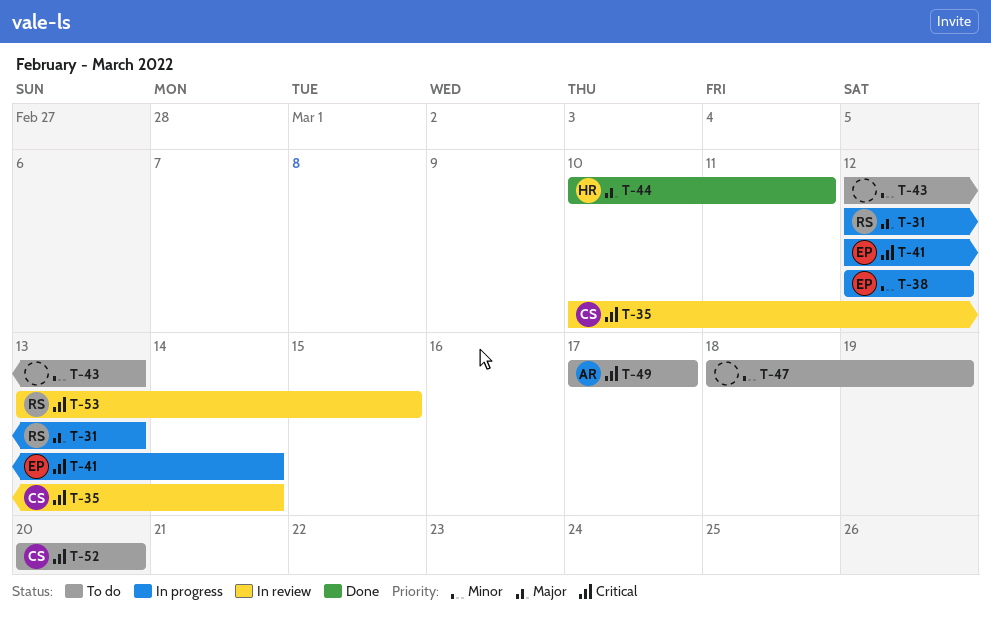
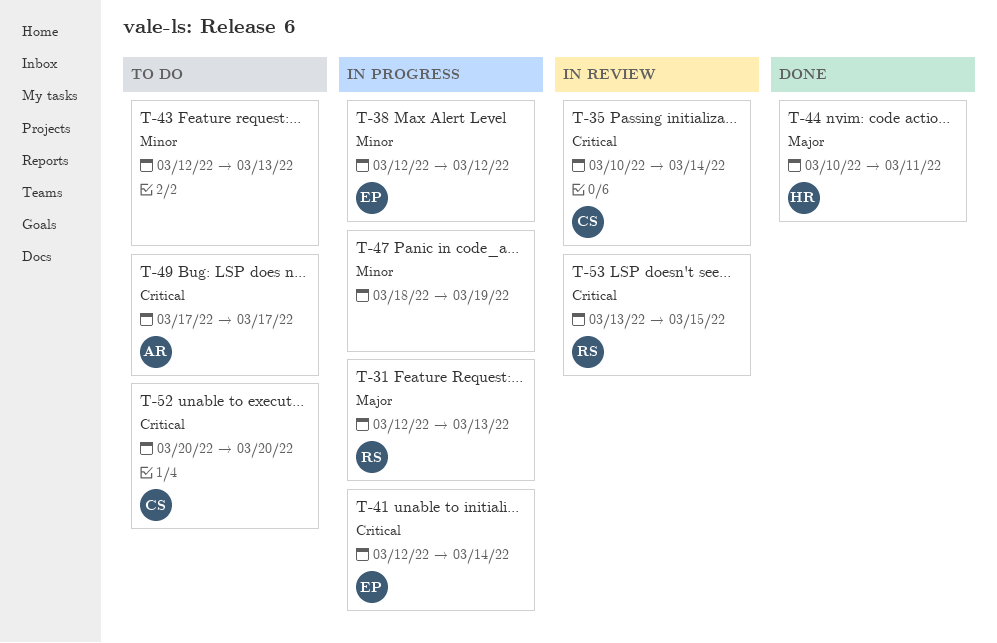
T-47, status: To do -> In progress

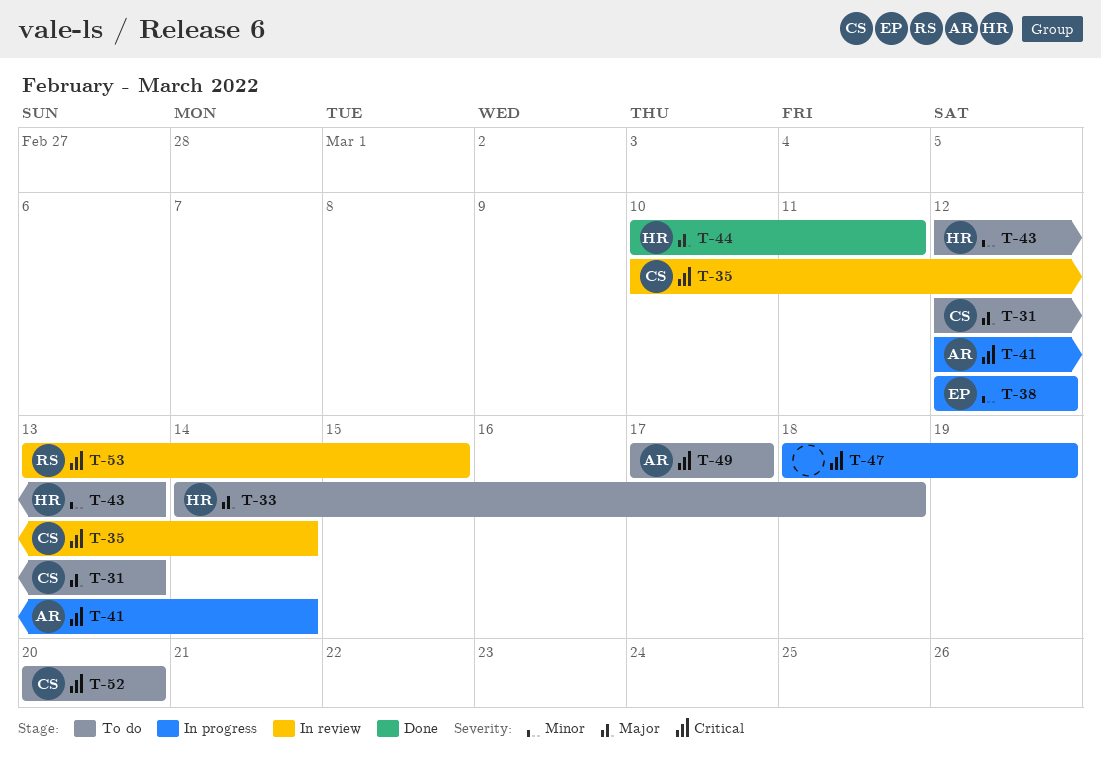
T-31, status: In progress -> To do
T-31, owner: RS -> CS
T-33: none -> present
T-41, owner: EP -> AR
T-43, owner: none -> HR
T-47, priority: Minor -> Critical

